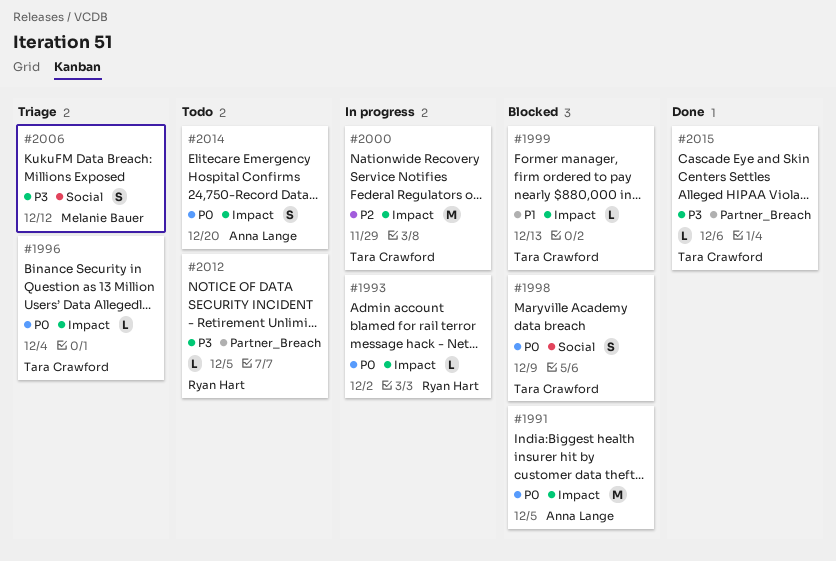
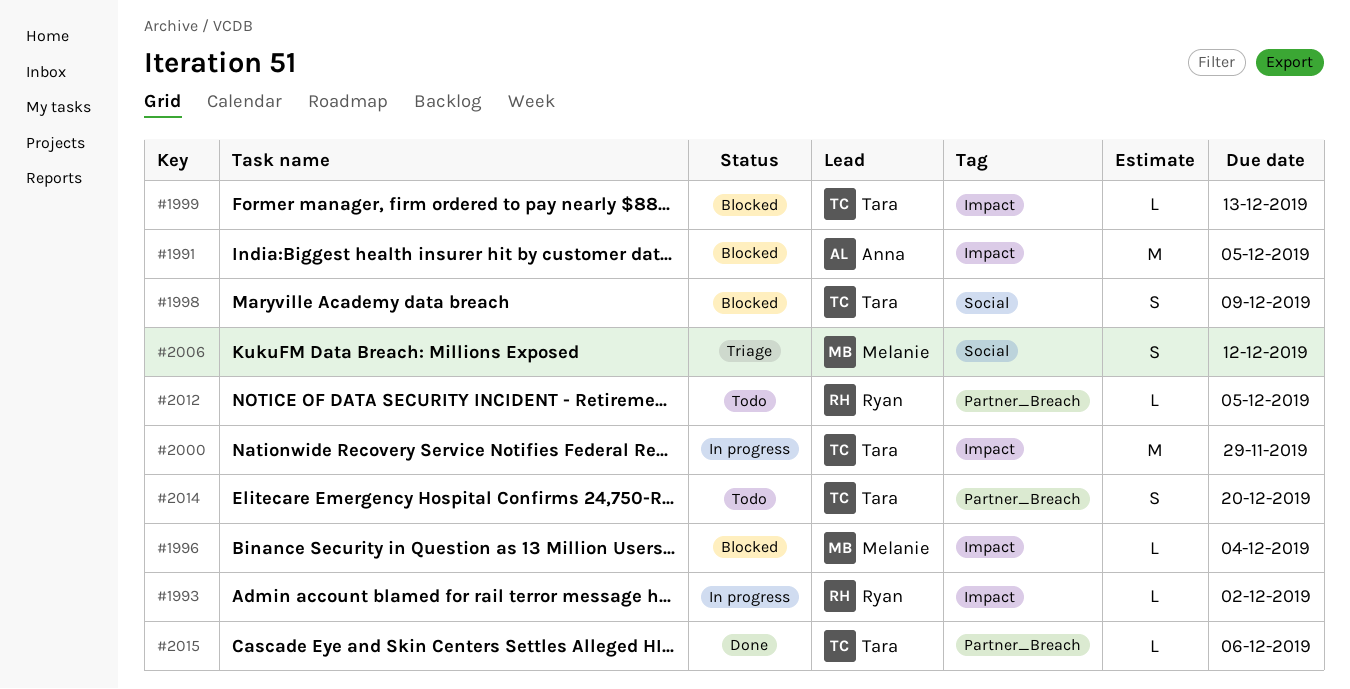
#1996, status: Triage -> Blocked
#1996, owner: Tara Crawford -> Melanie Bauer
#2014, owner: Anna Lange -> Tara Crawford
#2014, label: Impact -> Partner_Breach

